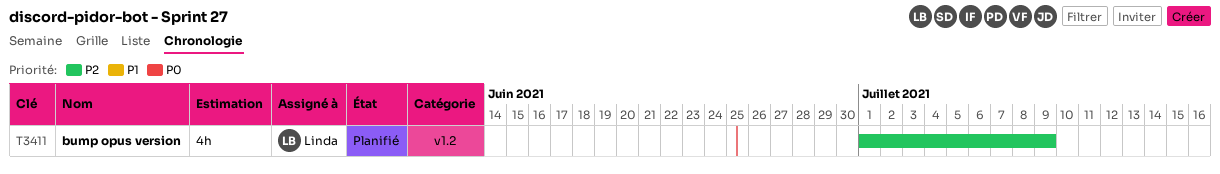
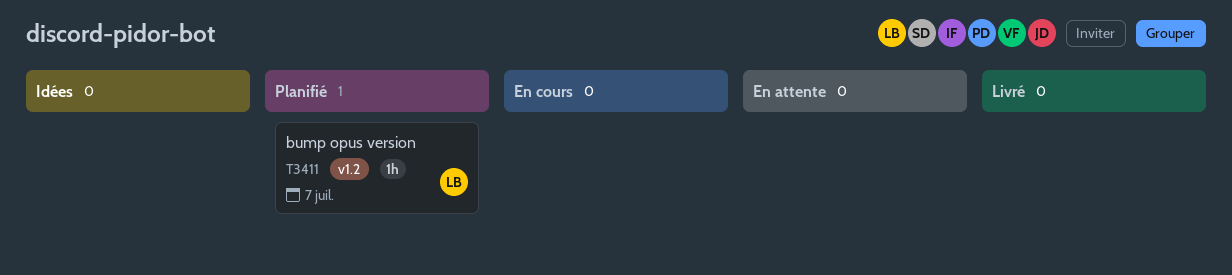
T3411, estimate: 4h -> 1h
T3411, due: Jul 9 -> Jul 7

